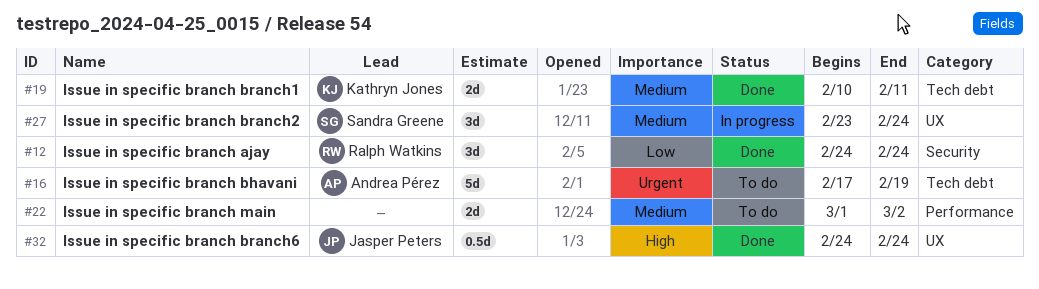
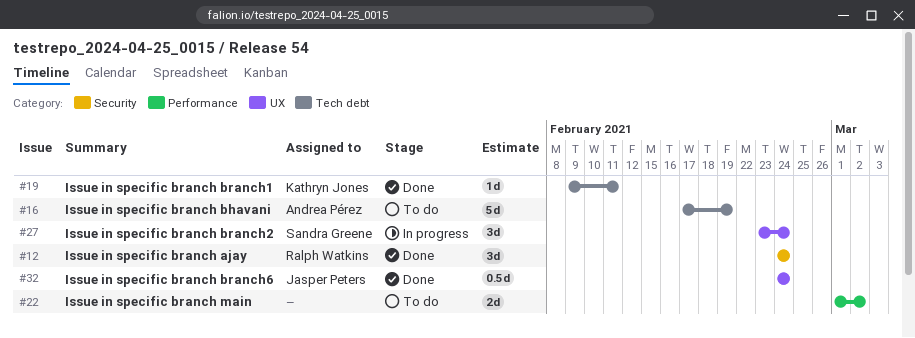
#19, estimate: 2d -> 1d
#19, start: Feb 10 -> Feb 9

